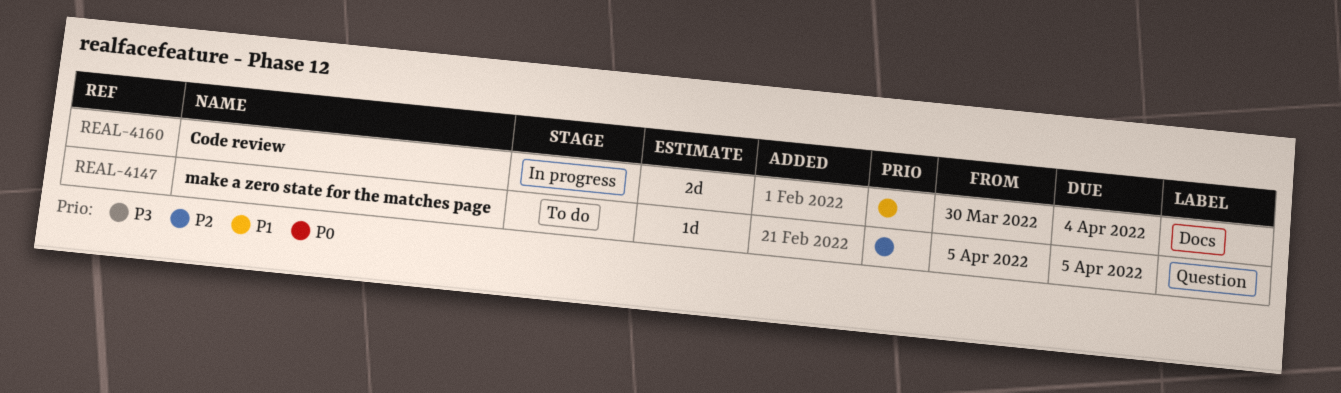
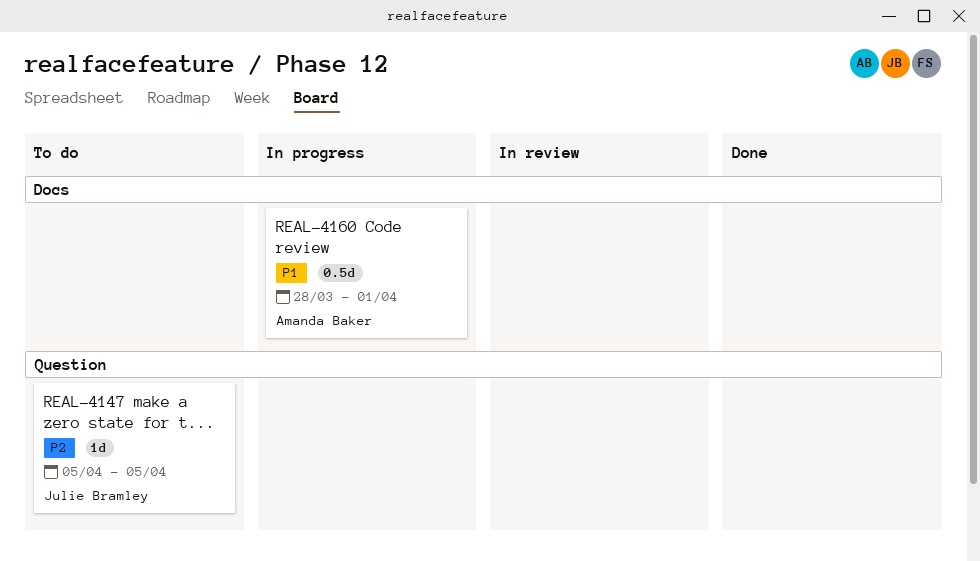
REAL-4160, estimate: 2d -> 0.5d
REAL-4160, start: Mar 30 -> Mar 28
REAL-4160, due: Apr 4 -> Apr 1

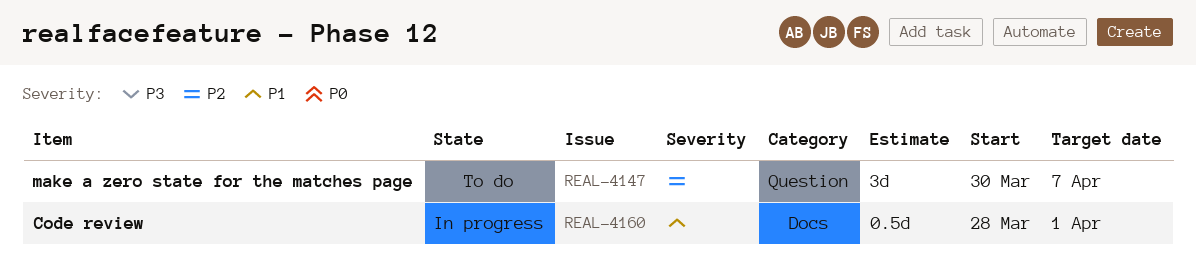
REAL-4147, estimate: 1d -> 3d
REAL-4147, start: Apr 5 -> Mar 30
REAL-4147, due: Apr 5 -> Apr 7

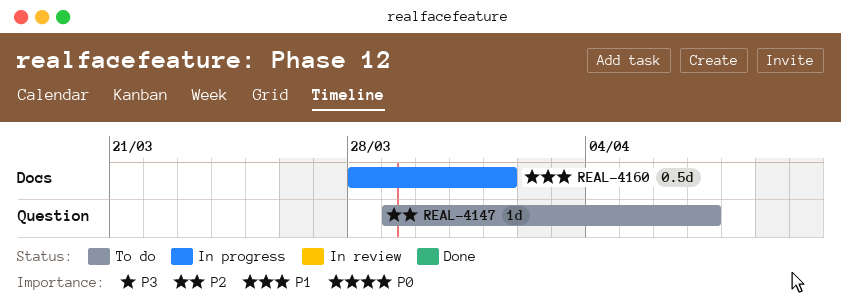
REAL-4147, estimate: 3d -> 1d
REAL-4147, start: Mar 30 -> Mar 29

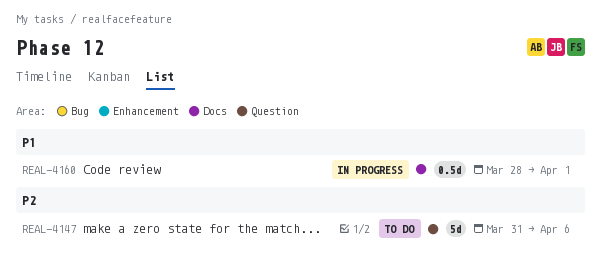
REAL-4147, estimate: 1d -> 5d
REAL-4147, start: Mar 29 -> Mar 31
REAL-4147, due: Apr 7 -> Apr 6

